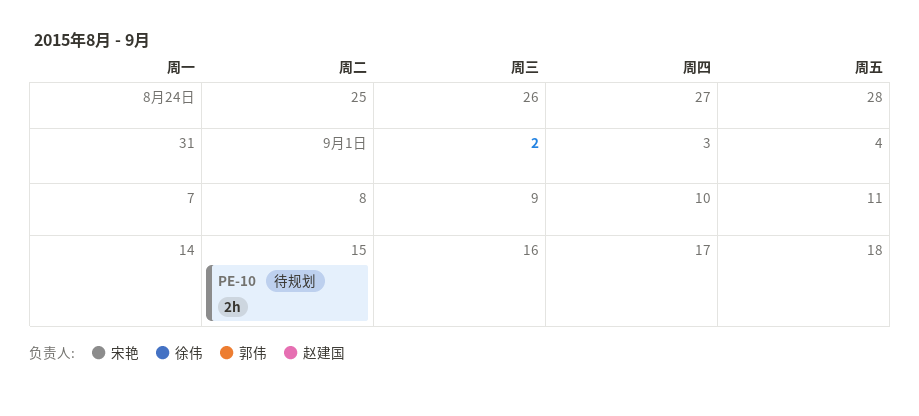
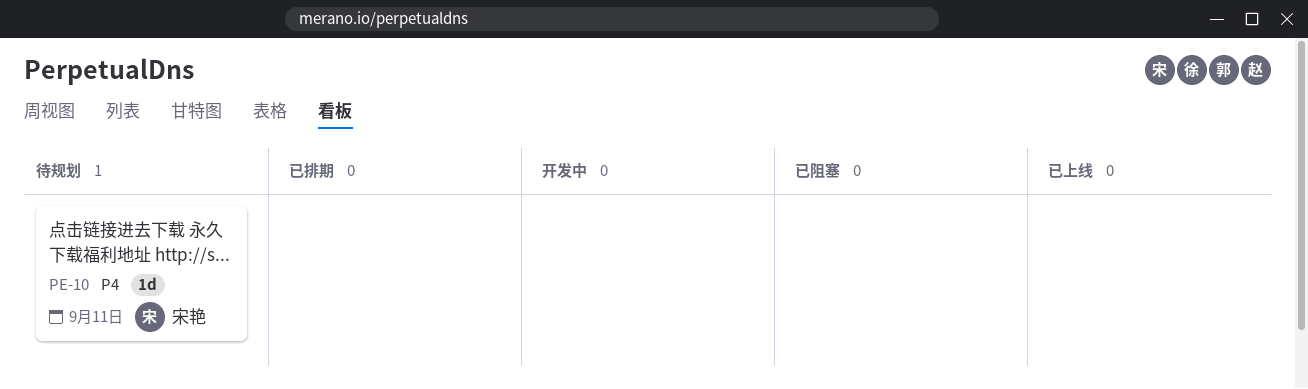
PE-10, estimate: 2h -> 1d
PE-10, due: Sep 15 -> Sep 11

